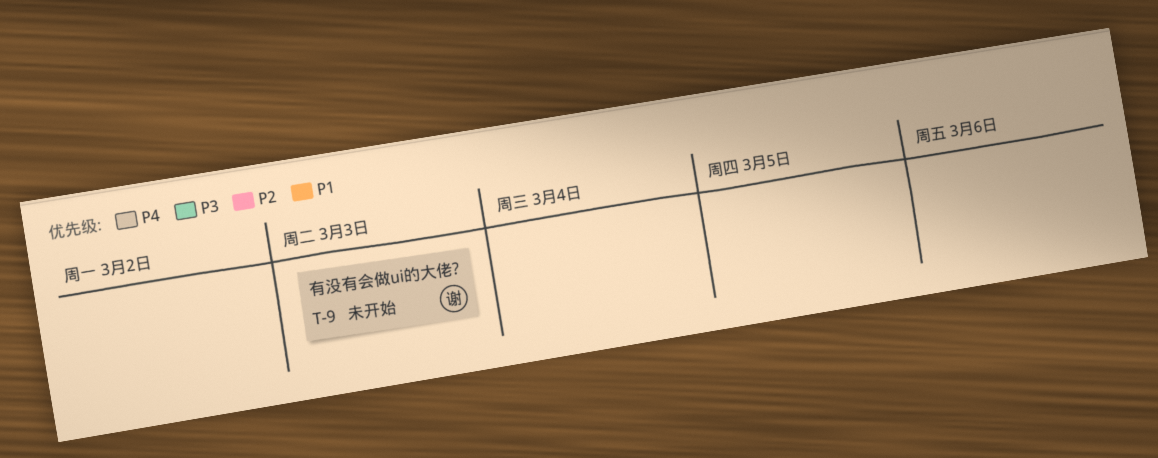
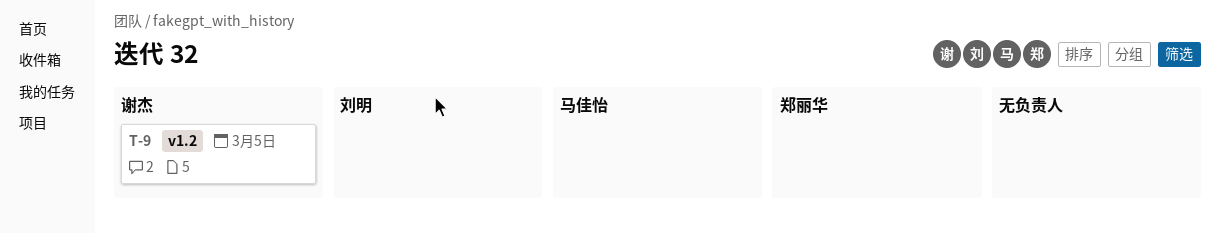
T-9, due: Mar 3 -> Mar 5

